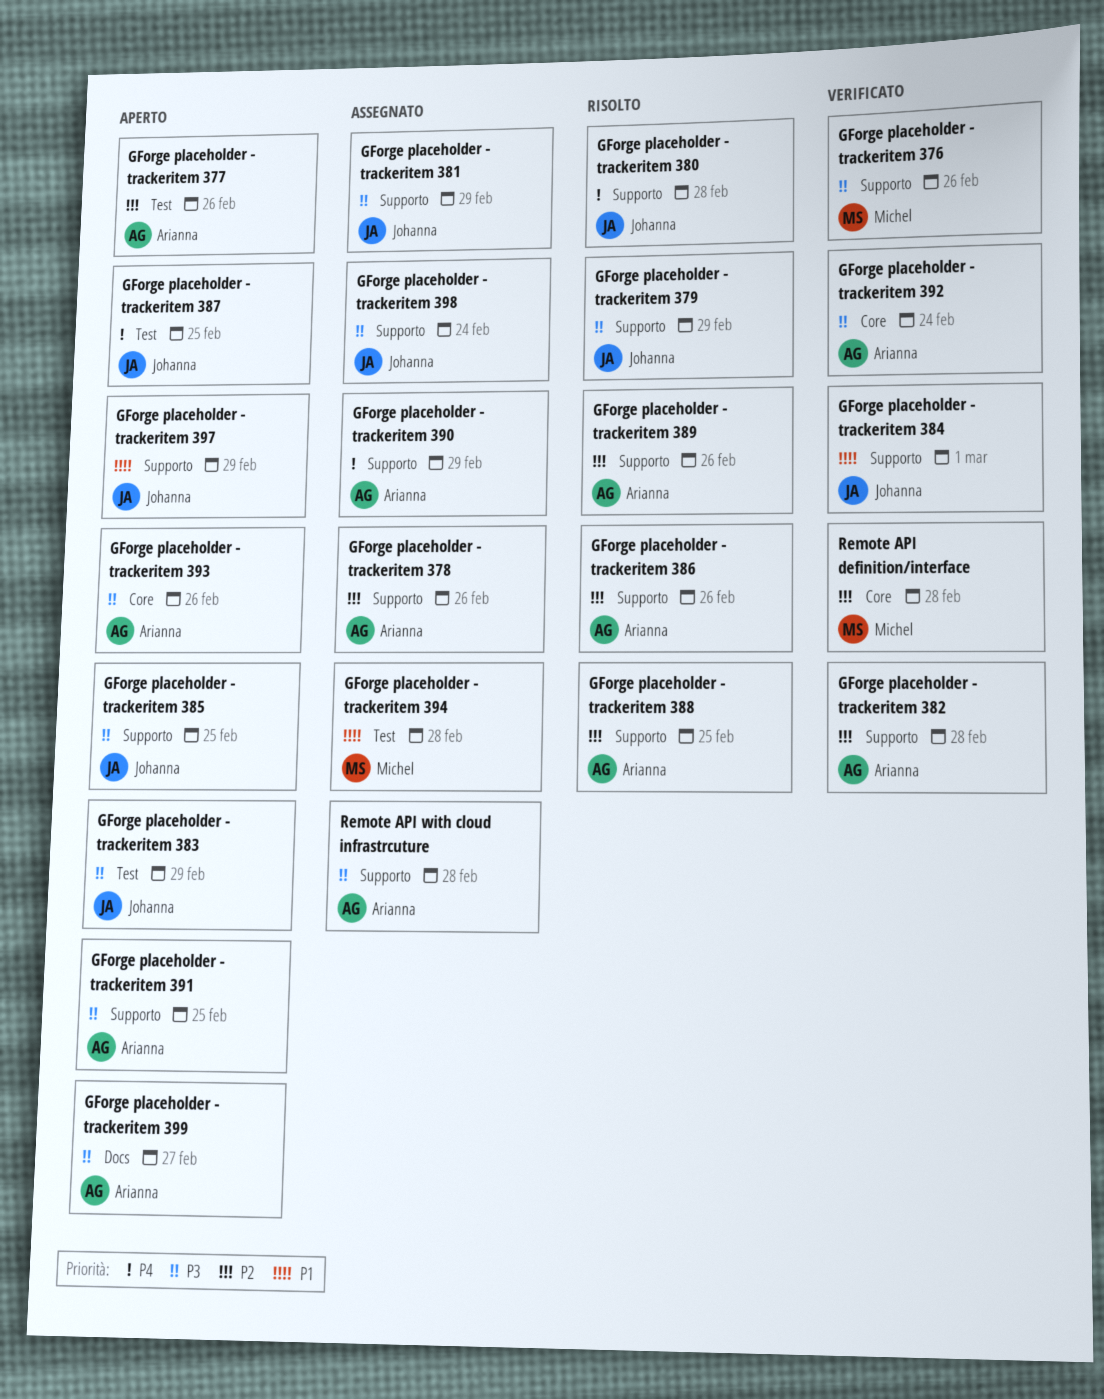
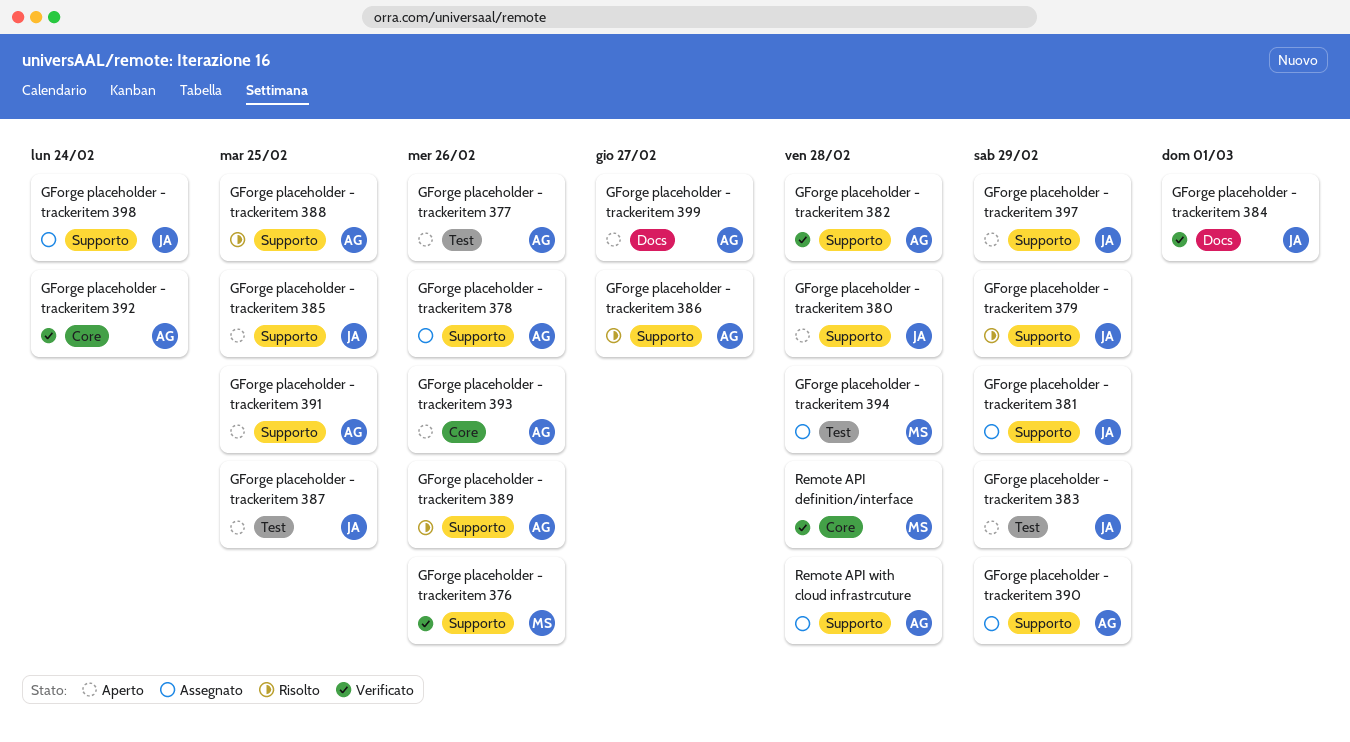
GForge placeholder - trackeritem 380, status: Risolto -> Aperto
GForge placeholder - trackeritem 384, label: Supporto -> Docs
GForge placeholder - trackeritem 386, due: Feb 26 -> Feb 27

